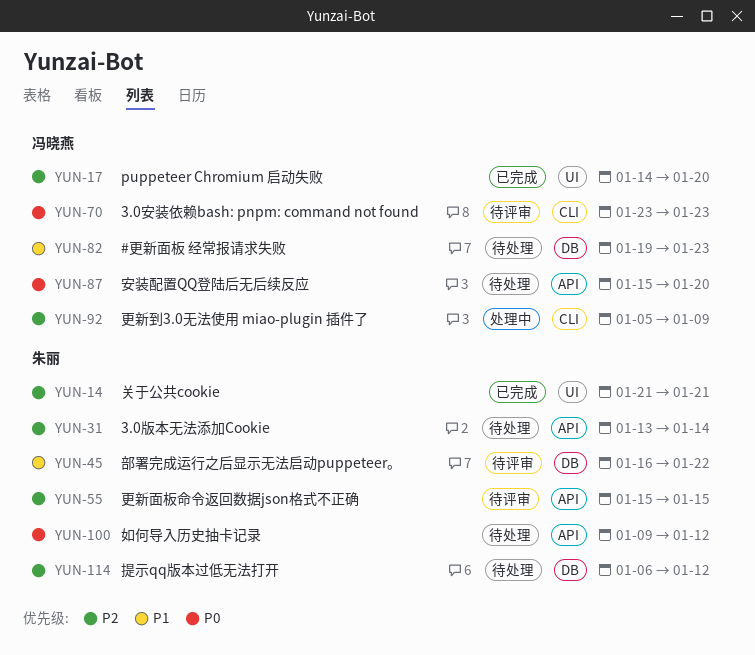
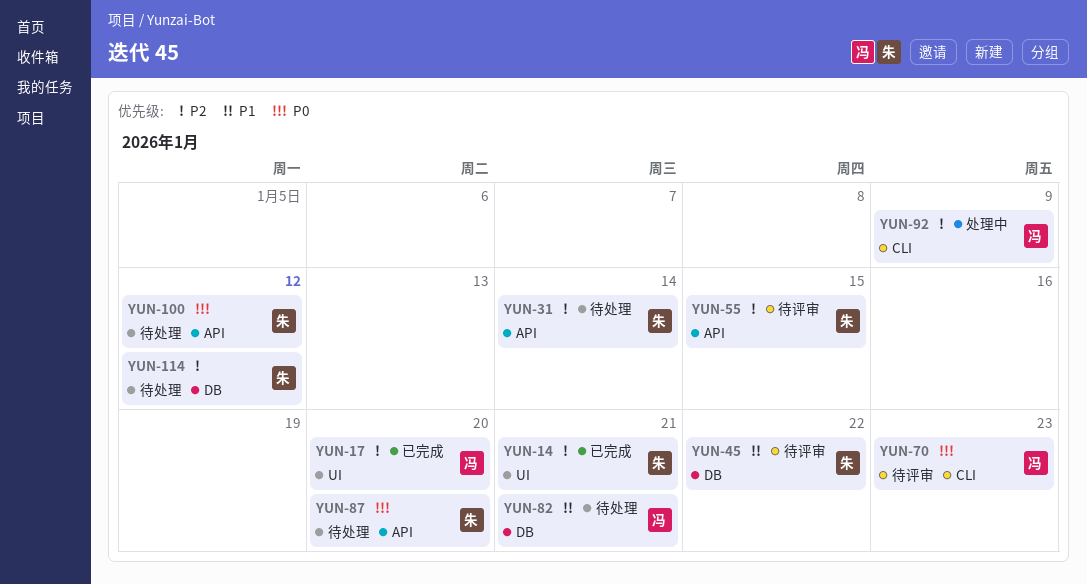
YUN-82, due: Jan 23 -> Jan 21
YUN-87, owner: 冯晓燕 -> 朱丽

